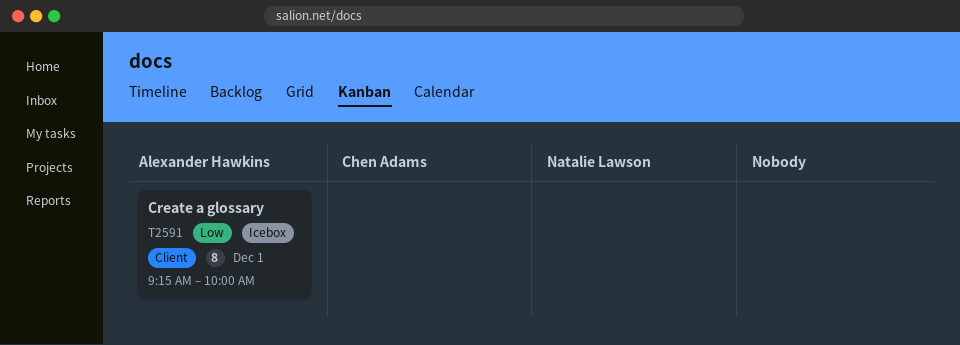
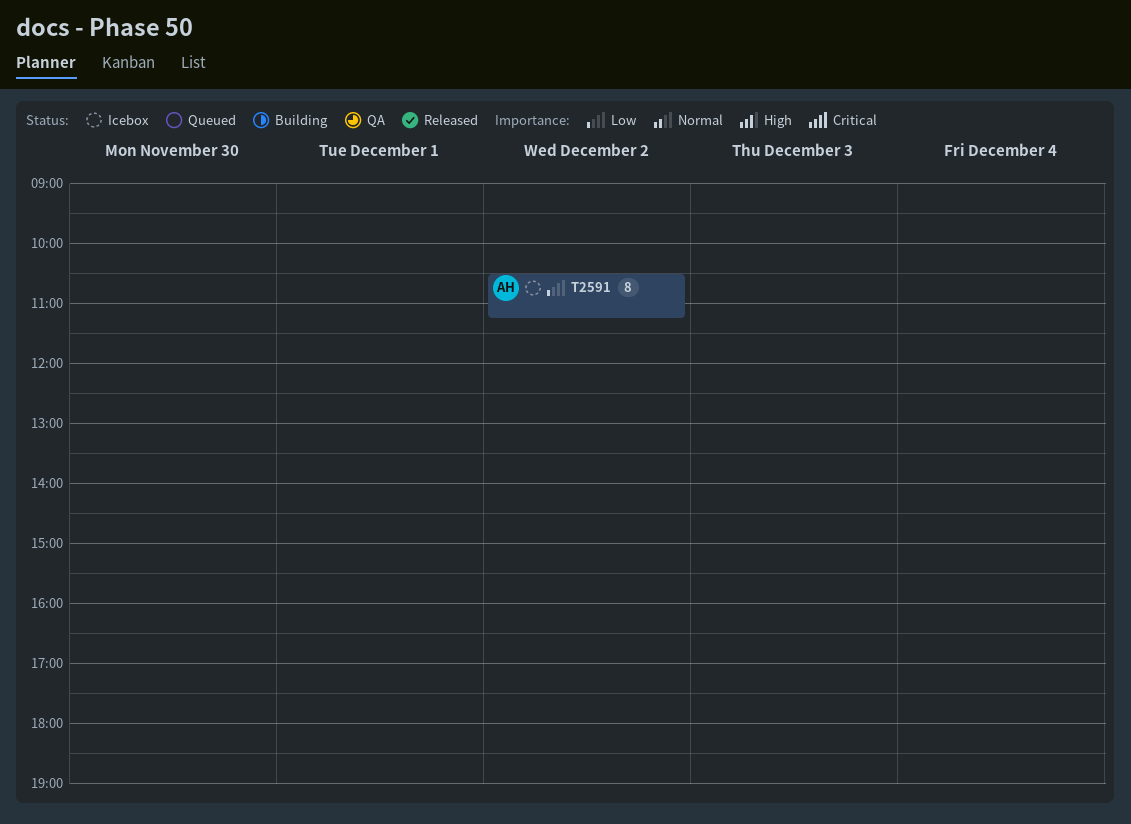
T2591, day: Dec 1 -> Dec 2
T2591, begins: 09:15 -> 10:30
T2591, ends: 10:00 -> 11:15

